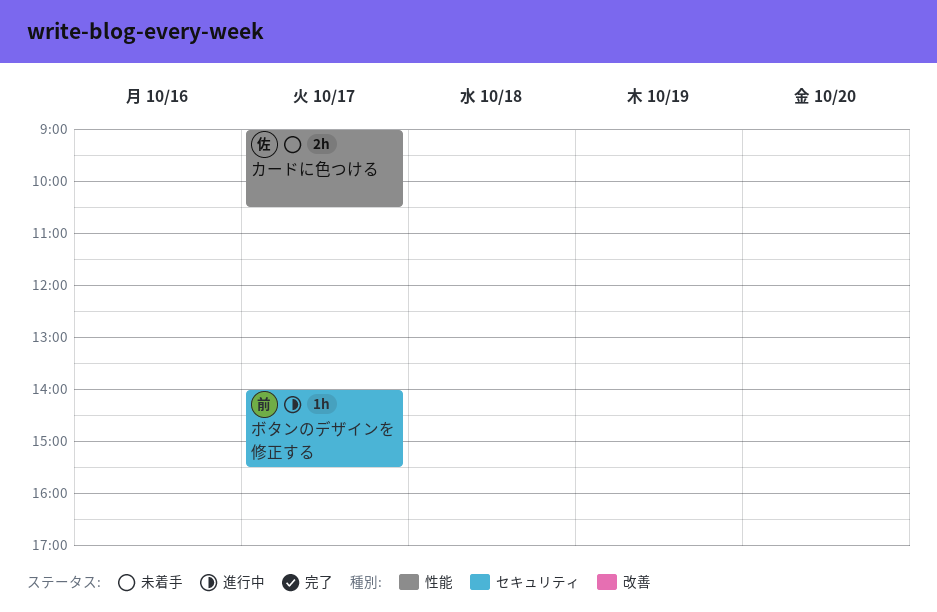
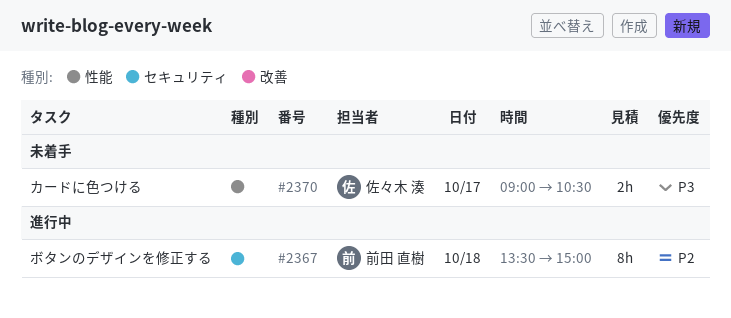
ボタンのデザインを修正する, estimate: 1h -> 8h
ボタンのデザインを修正する, day: Oct 17 -> Oct 18
ボタンのデザインを修正する, begins: 14:00 -> 13:30
ボタンのデザインを修正する, ends: 15:30 -> 15:00

